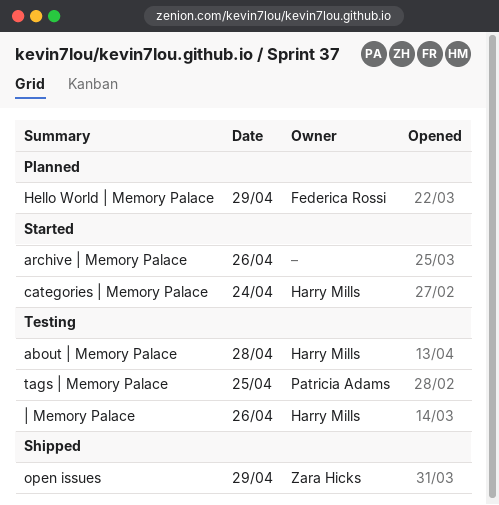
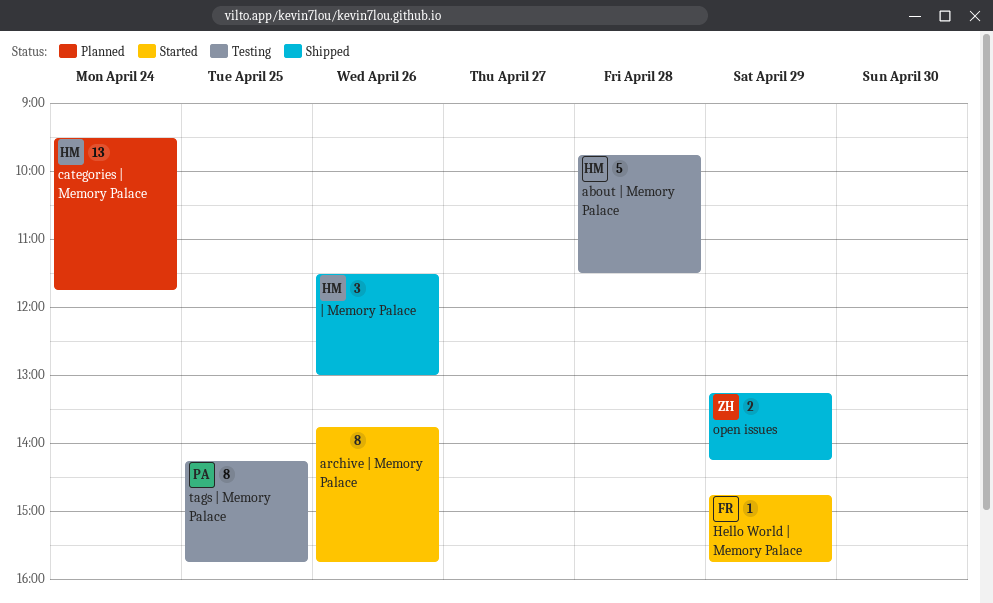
categories | Memory Palace, status: Started -> Planned
Hello World | Memory Palace, status: Planned -> Started
| Memory Palace, status: Testing -> Shipped

